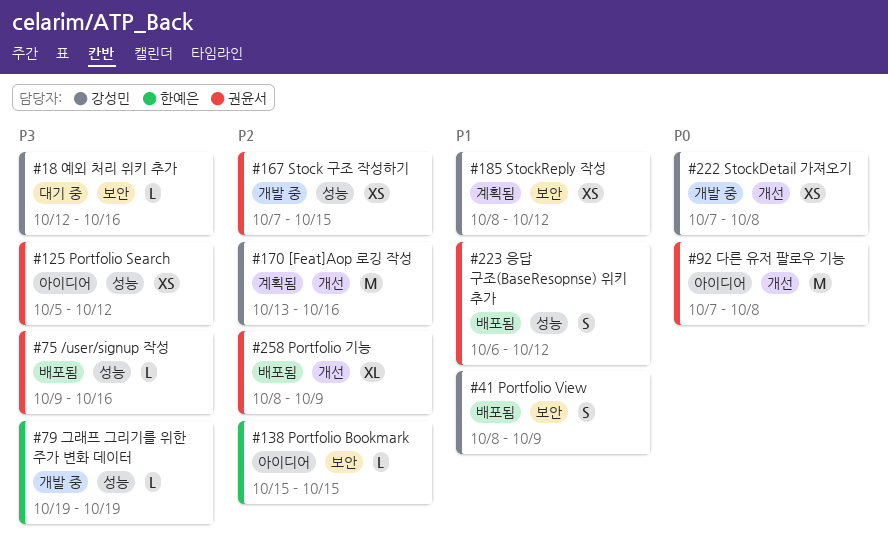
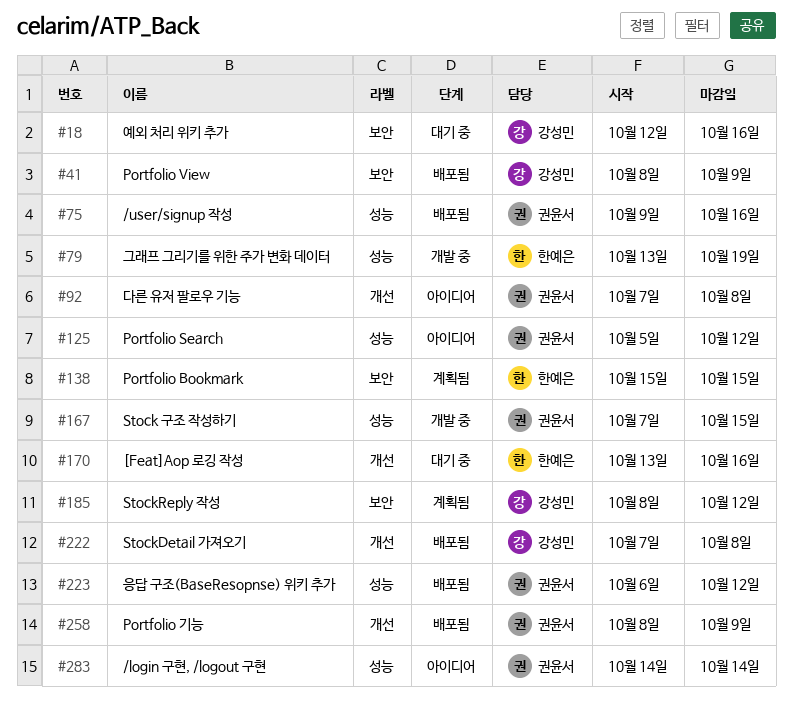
#79, start: Oct 19 -> Oct 13
#138, status: 아이디어 -> 계획됨
#170, status: 계획됨 -> 대기 중
#170, owner: 강성민 -> 한예은
#222, status: 개발 중 -> 배포됨
#283: none -> present

